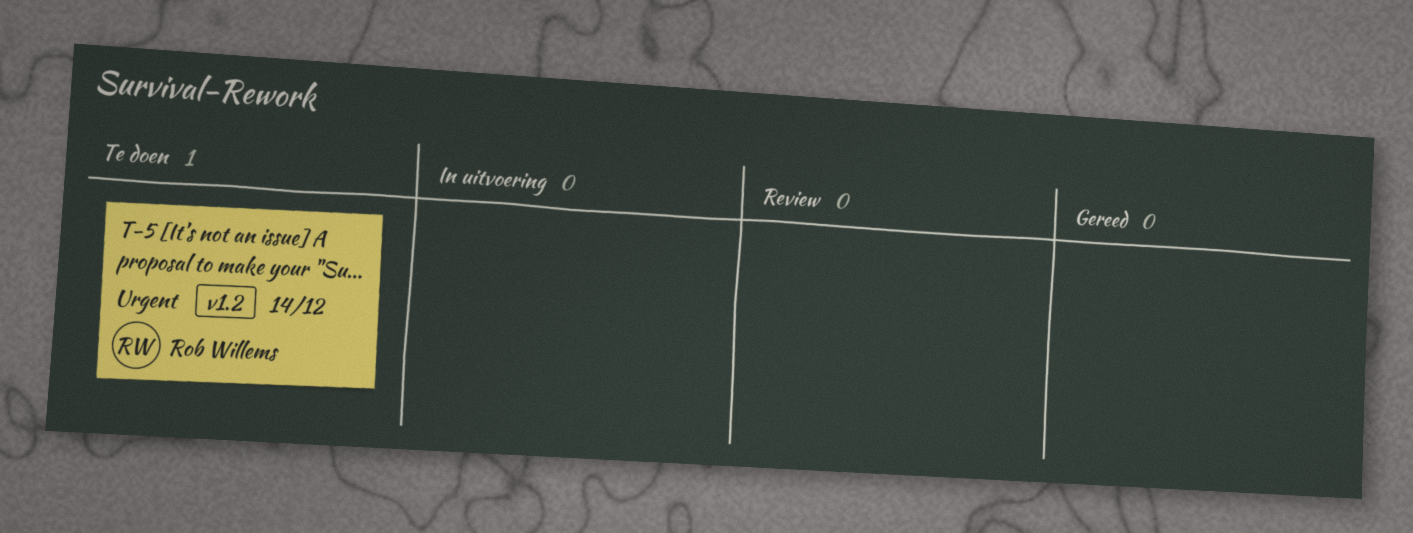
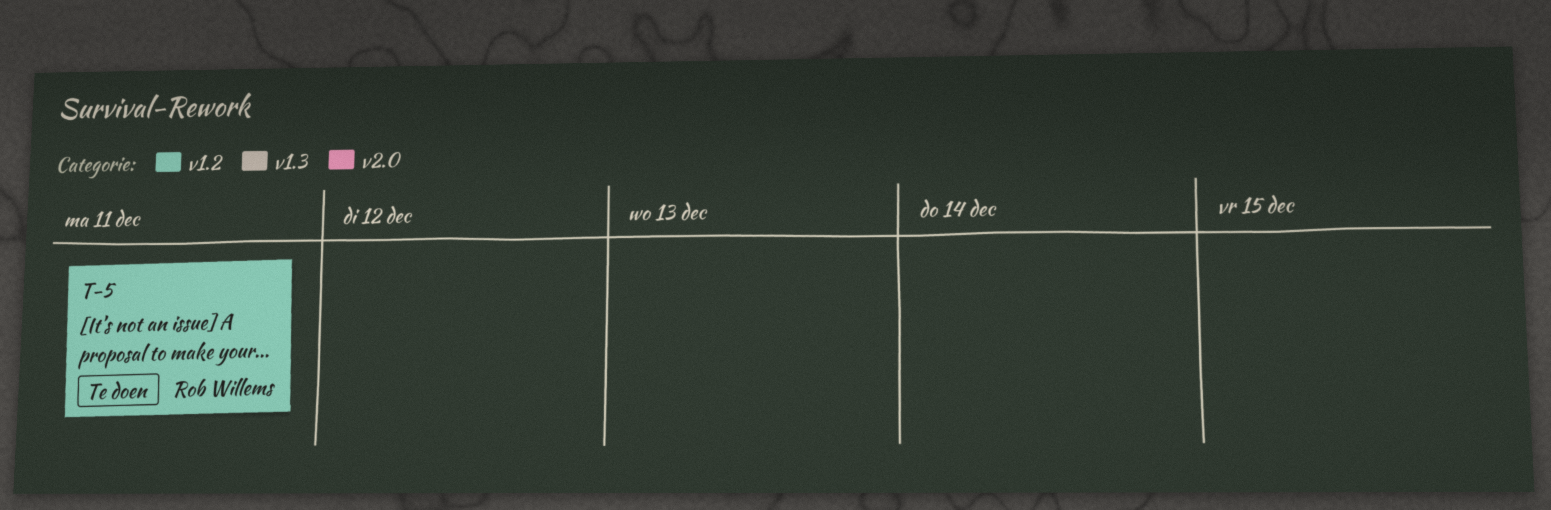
T-5, due: Dec 14 -> Dec 11

